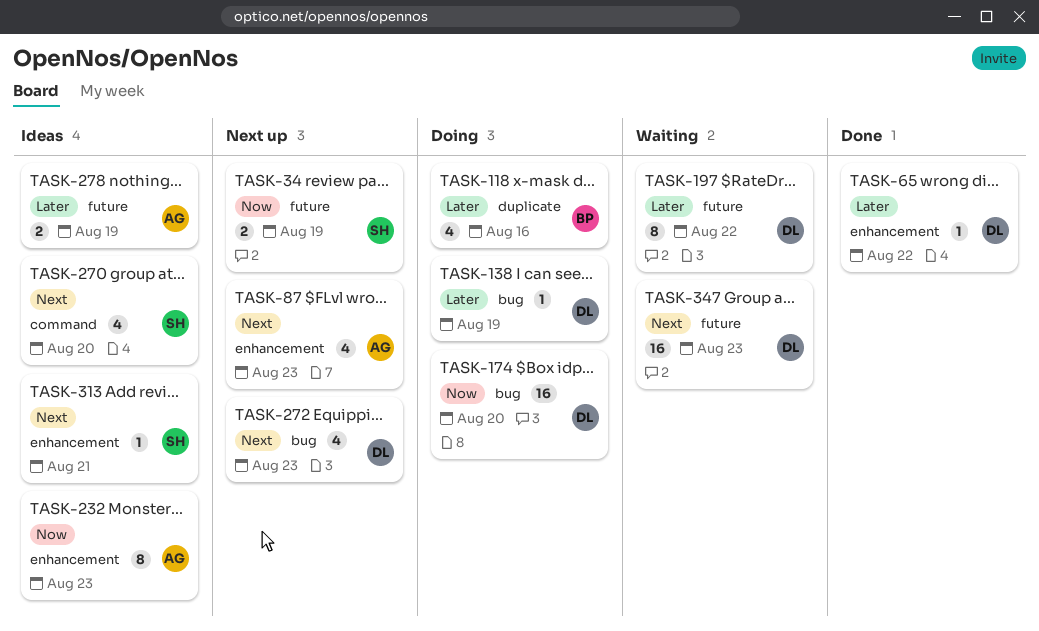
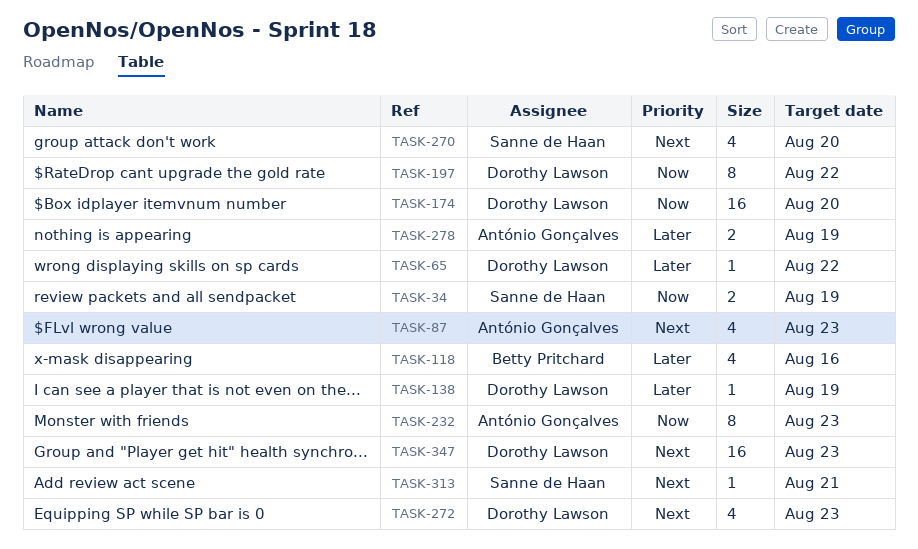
TASK-197, priority: Later -> Now

